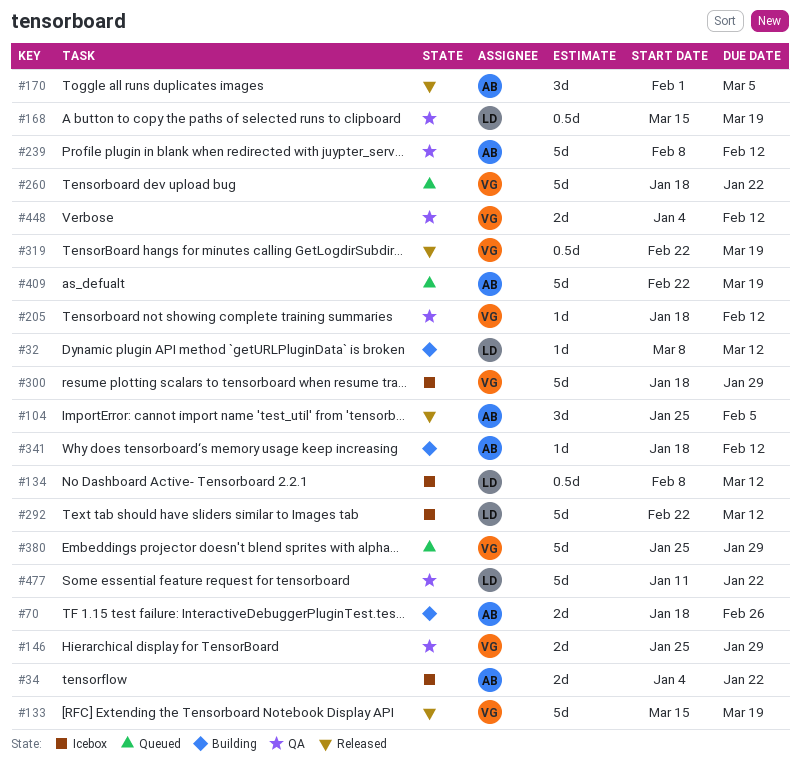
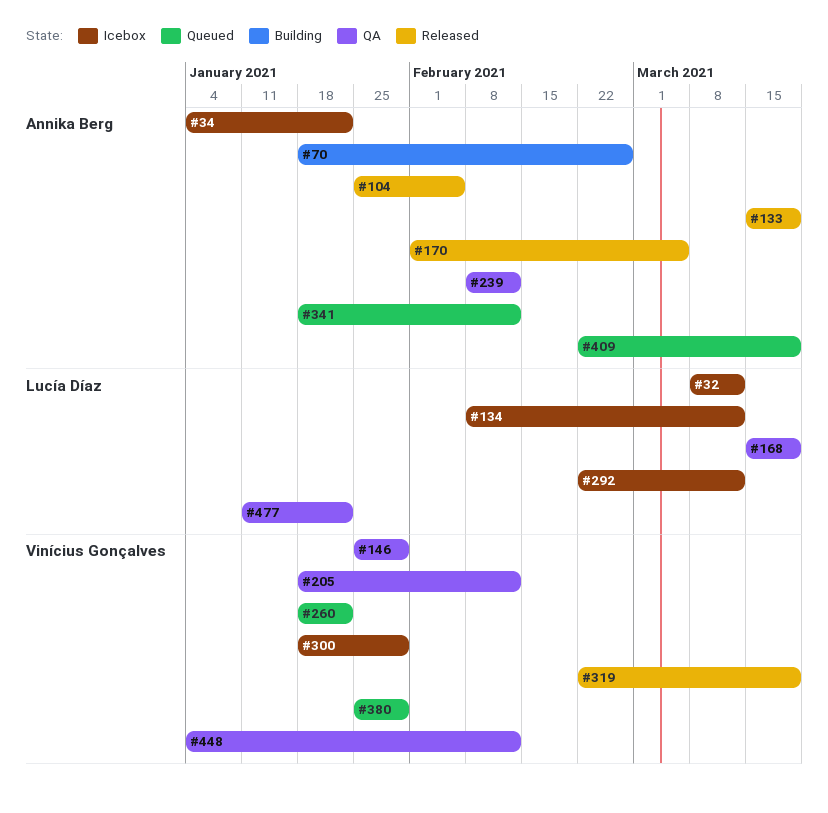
#32, status: Building -> Icebox
#133, owner: Vinícius Gonçalves -> Annika Berg
#341, status: Building -> Queued

